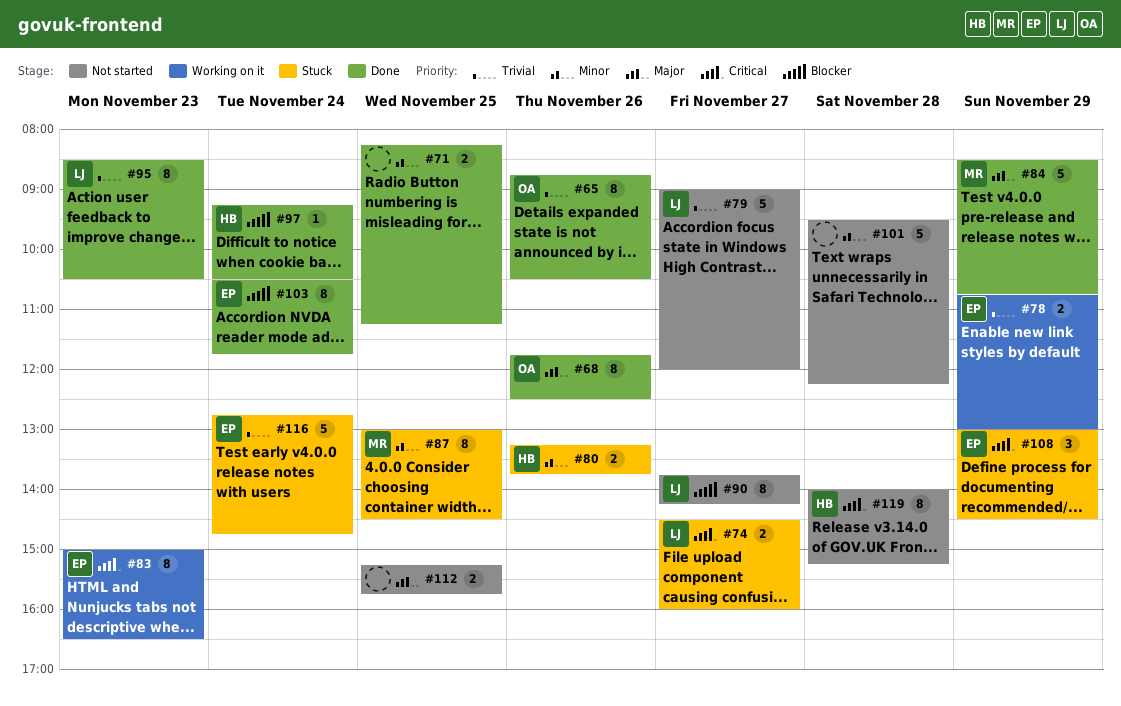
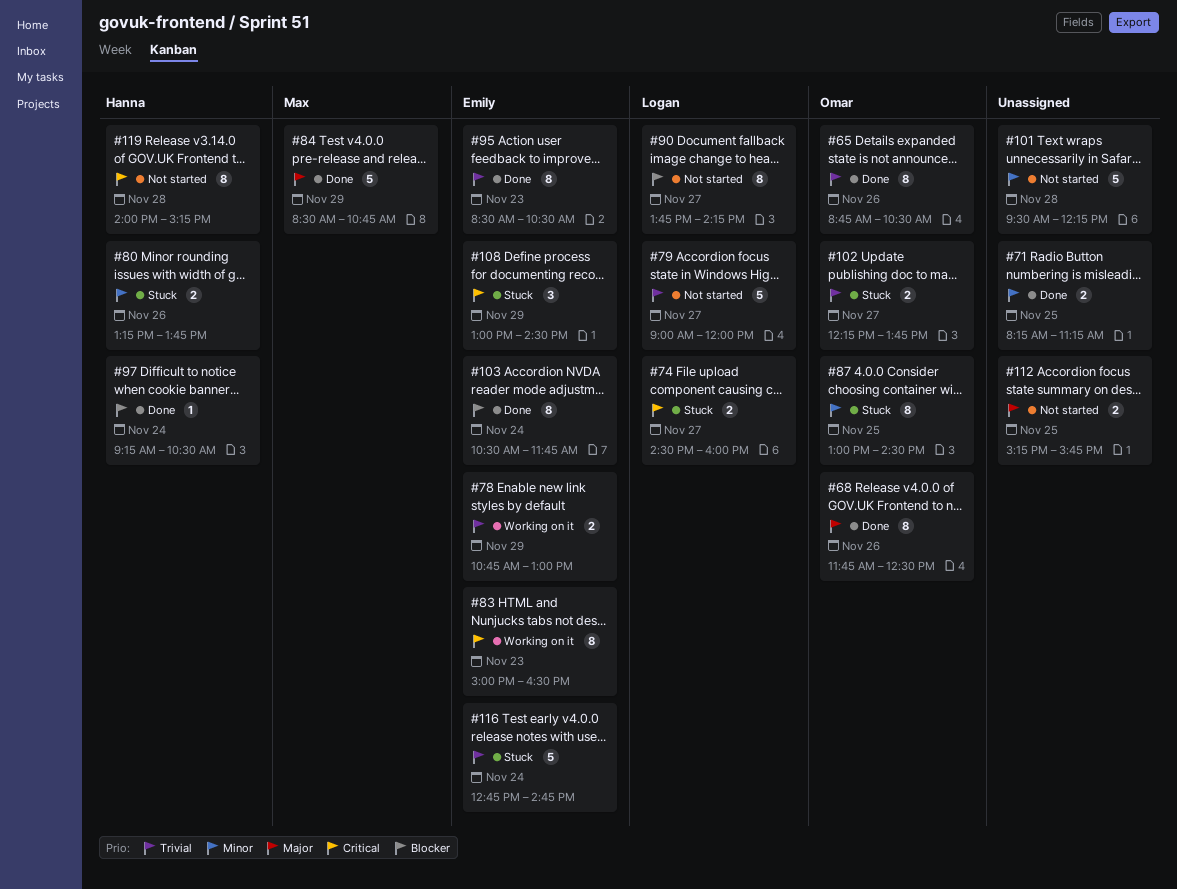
#87, owner: Max -> Omar
#95, owner: Logan -> Emily
#102: none -> present

